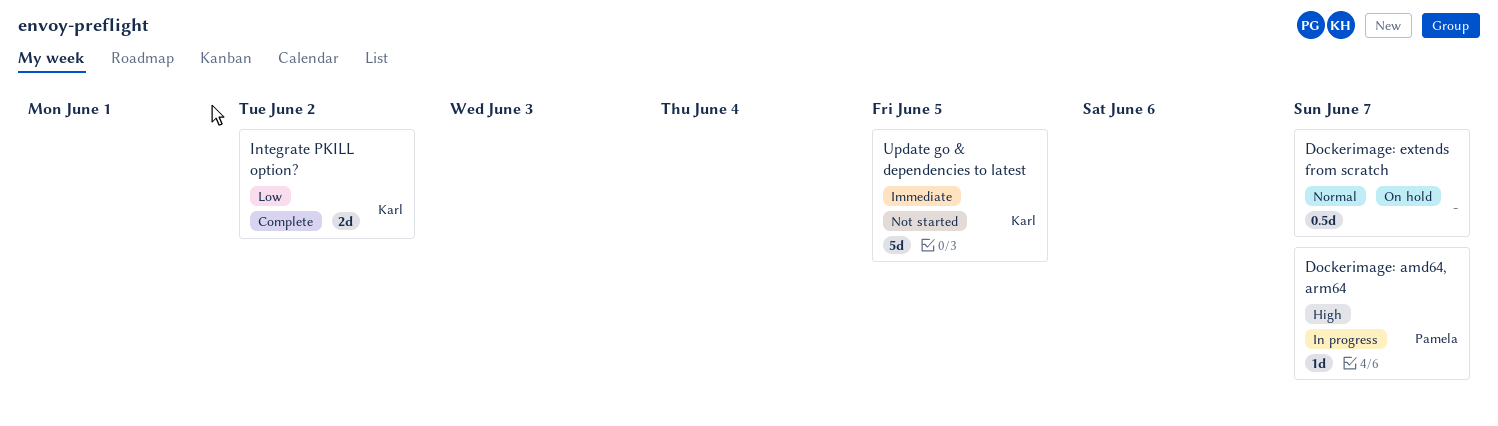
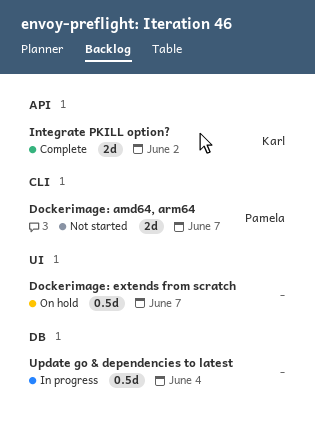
Dockerimage: amd64, arm64, status: In progress -> Not started
Dockerimage: amd64, arm64, estimate: 1d -> 2d
Update go & dependencies to latest, status: Not started -> In progress
Update go & dependencies to latest, owner: Karl -> none
Update go & dependencies to latest, estimate: 5d -> 0.5d
Update go & dependencies to latest, due: Jun 5 -> Jun 4

